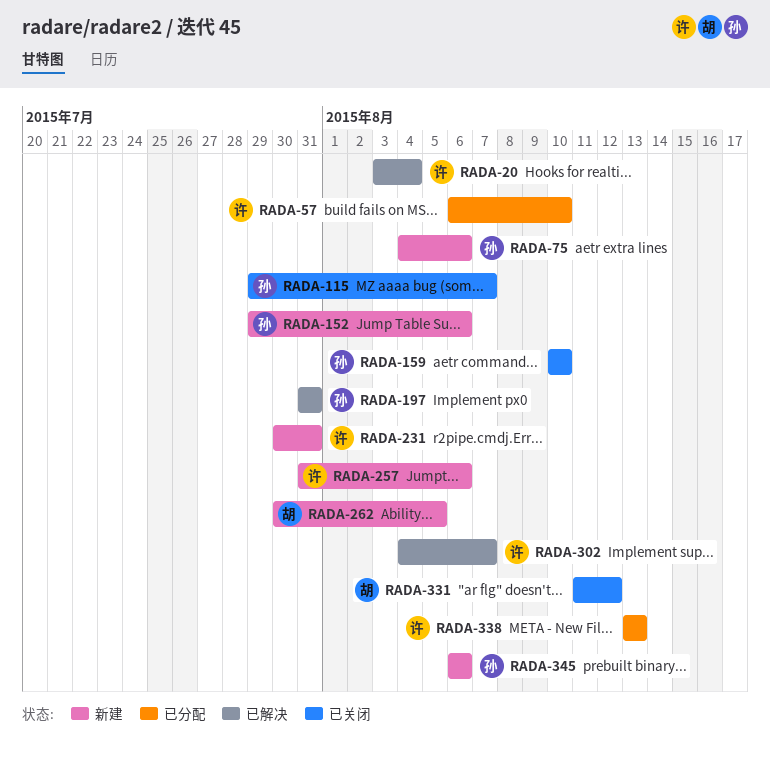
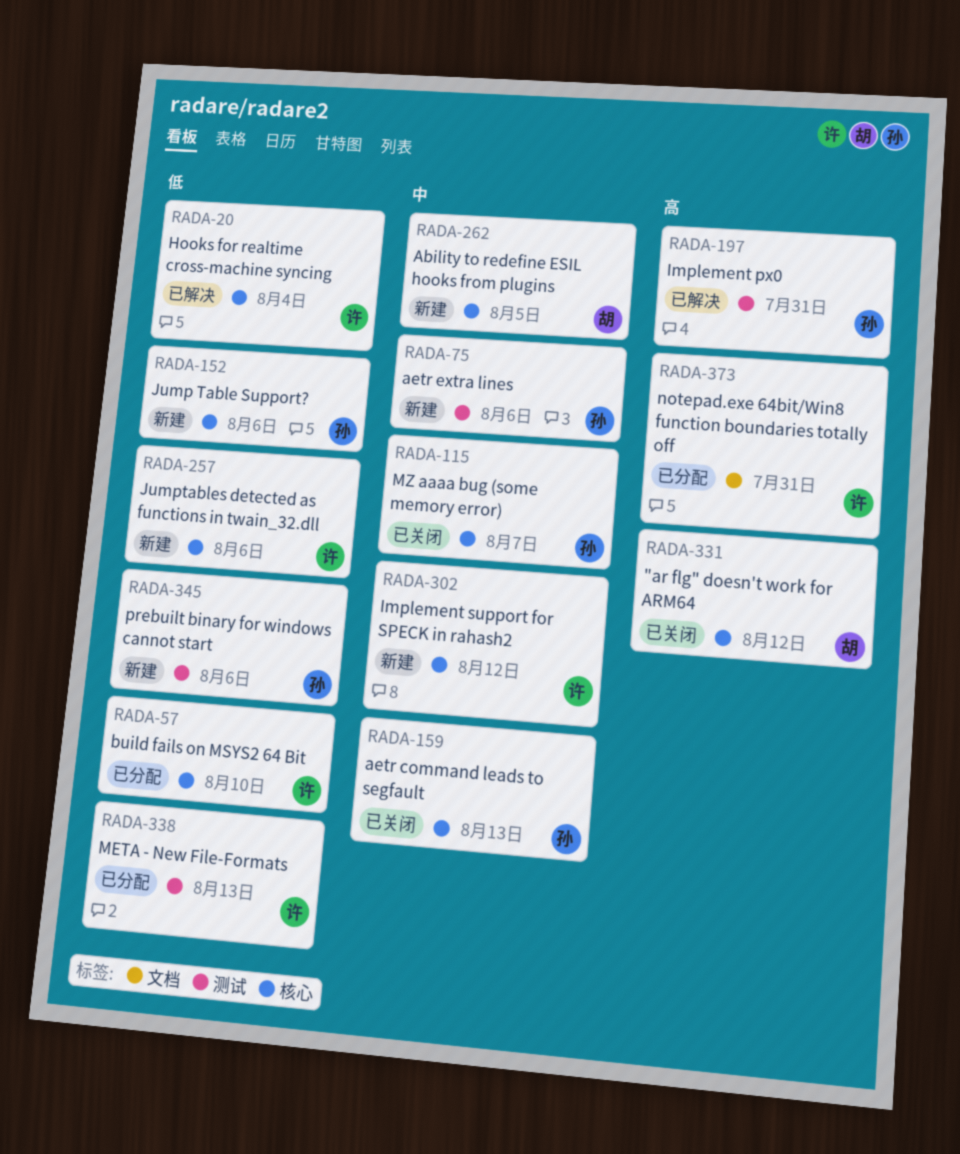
RADA-159, due: Aug 10 -> Aug 13
RADA-231: present -> none
RADA-302, status: 已解决 -> 新建
RADA-302, due: Aug 7 -> Aug 12
RADA-373: none -> present

